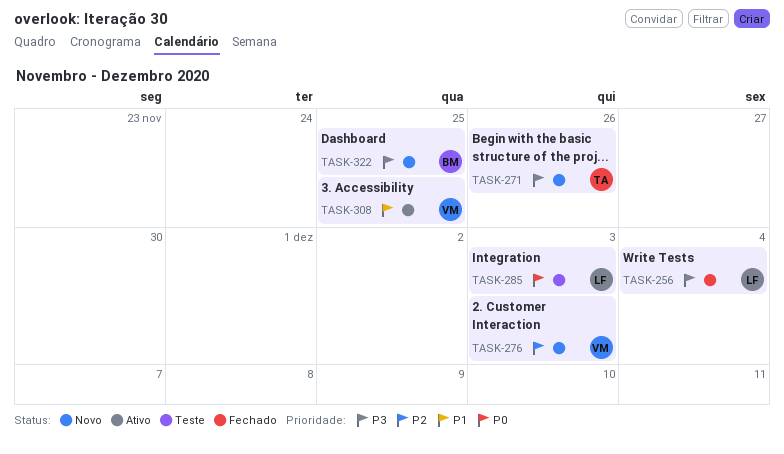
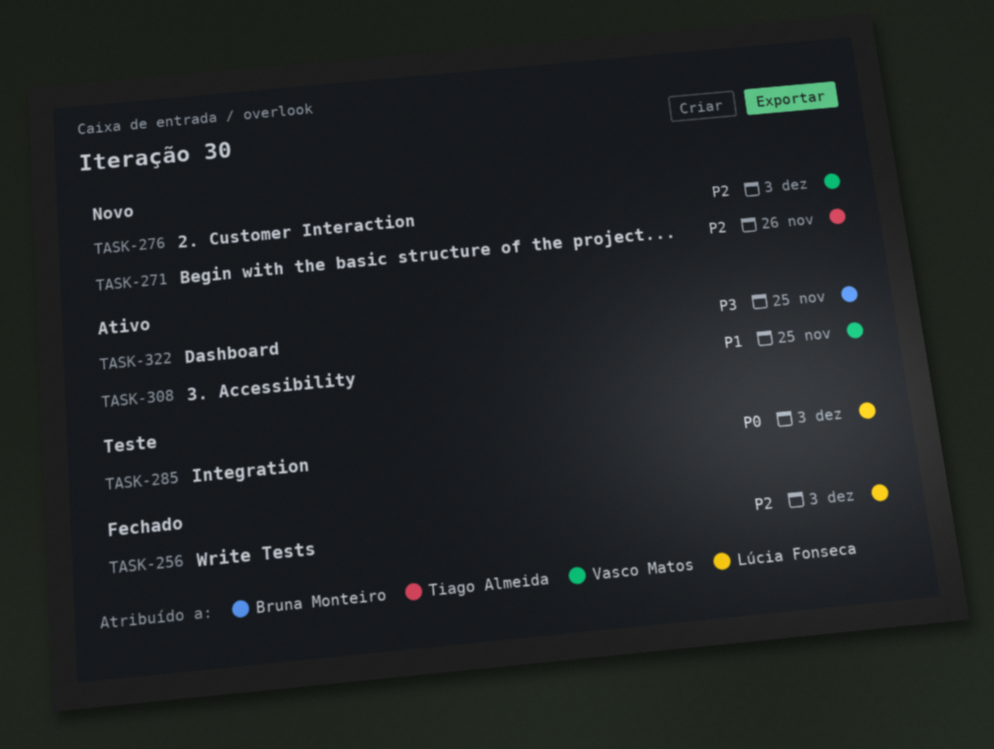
TASK-256, priority: P3 -> P2
TASK-256, due: Dec 4 -> Dec 3
TASK-271, priority: P3 -> P2
TASK-322, status: Novo -> Ativo

